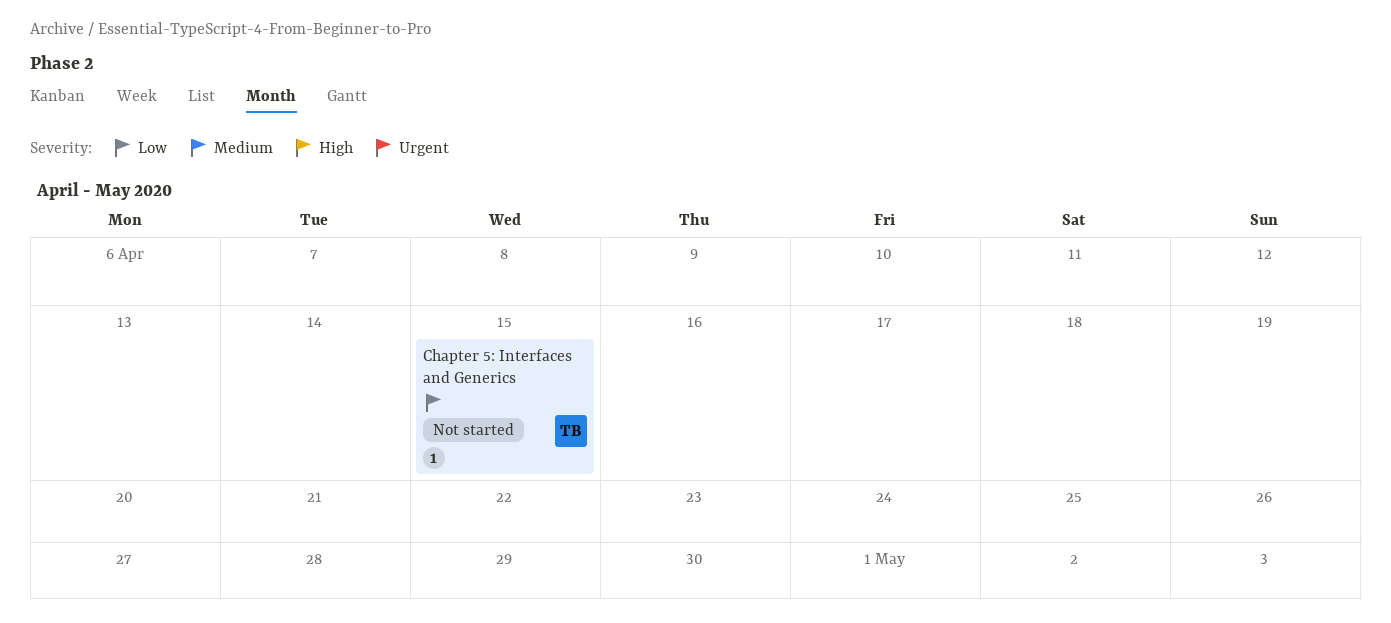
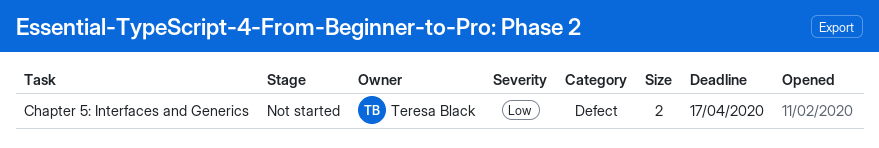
Chapter 5: Interfaces and Generics, estimate: 1 -> 2
Chapter 5: Interfaces and Generics, due: Apr 15 -> Apr 17

